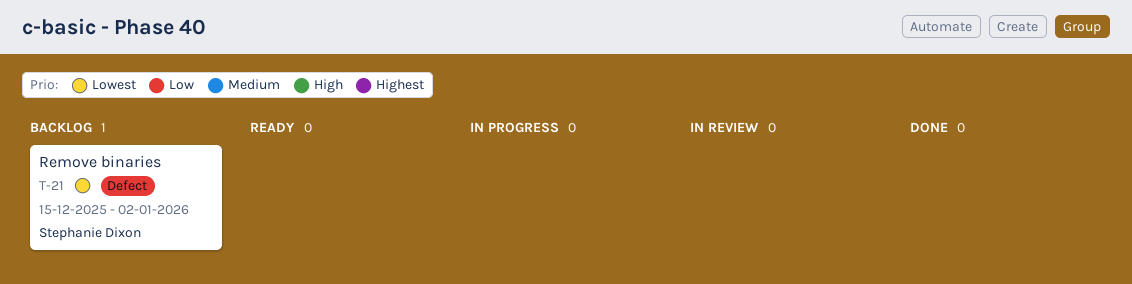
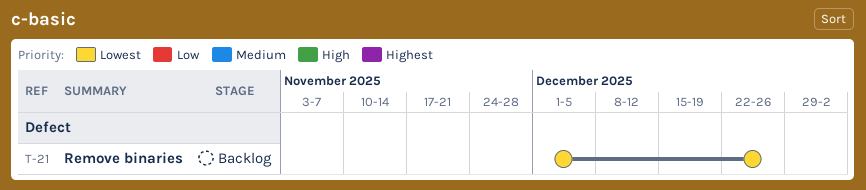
T-21, start: Dec 15 -> Dec 1
T-21, due: Jan 2 -> Dec 26

